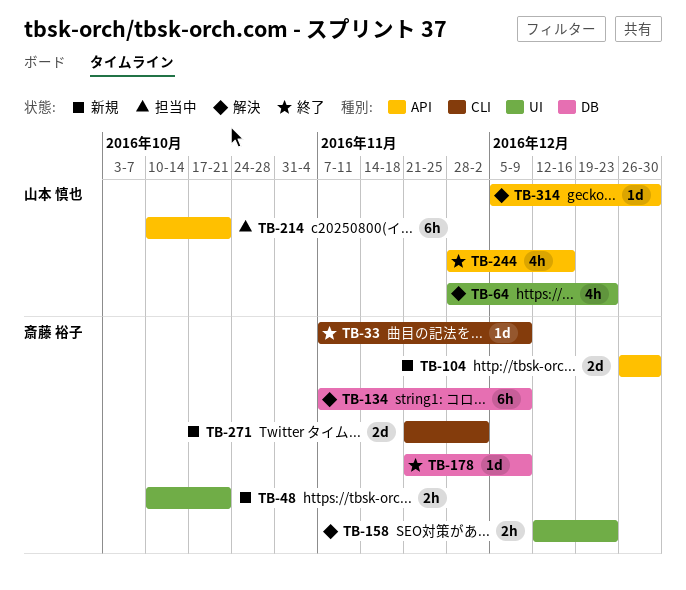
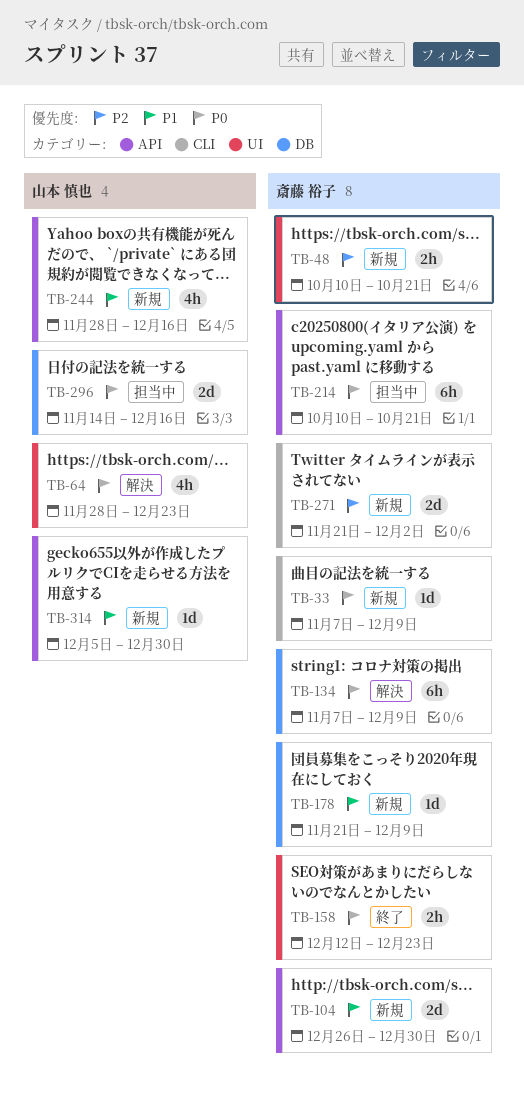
TB-33, status: 終了 -> 新規
TB-158, status: 解決 -> 終了
TB-178, status: 終了 -> 新規
TB-214, owner: 山本 慎也 -> 斎藤 裕子
TB-244, status: 終了 -> 新規
TB-296: none -> present
TB-314, status: 解決 -> 新規

